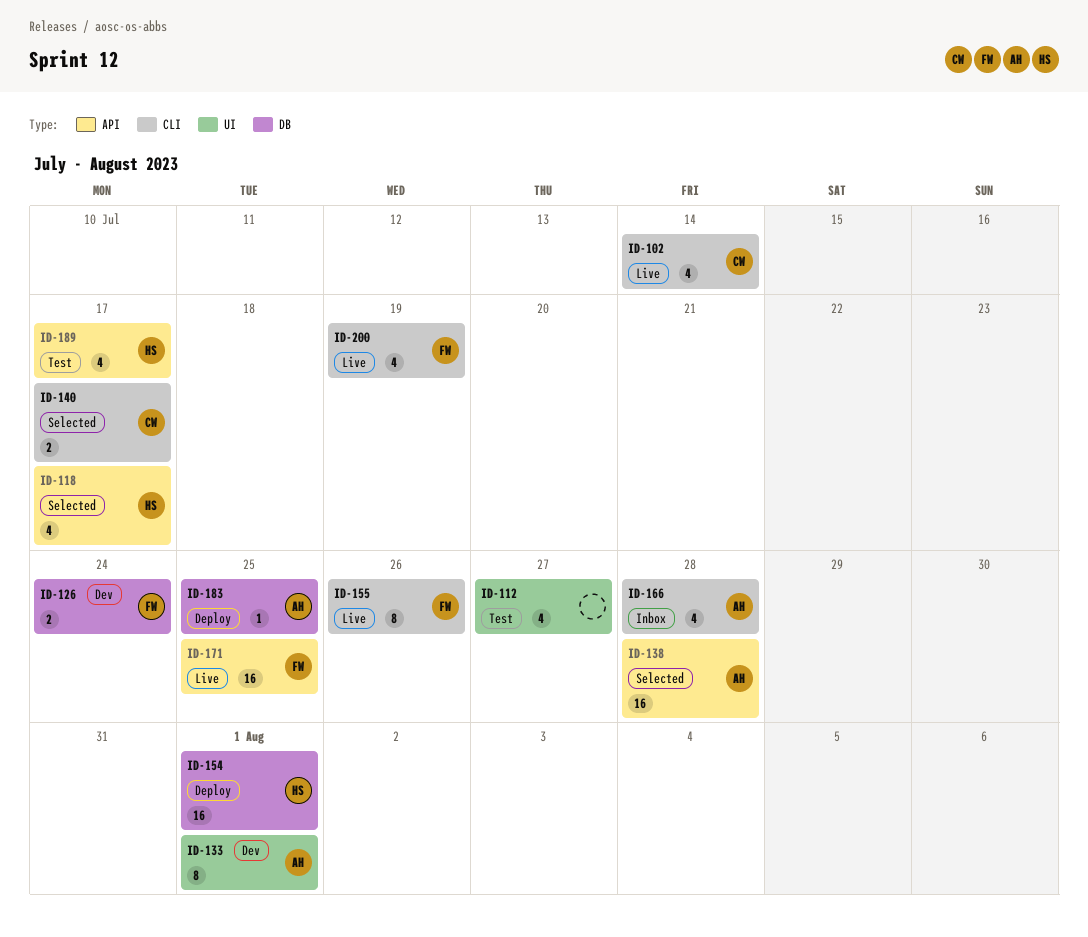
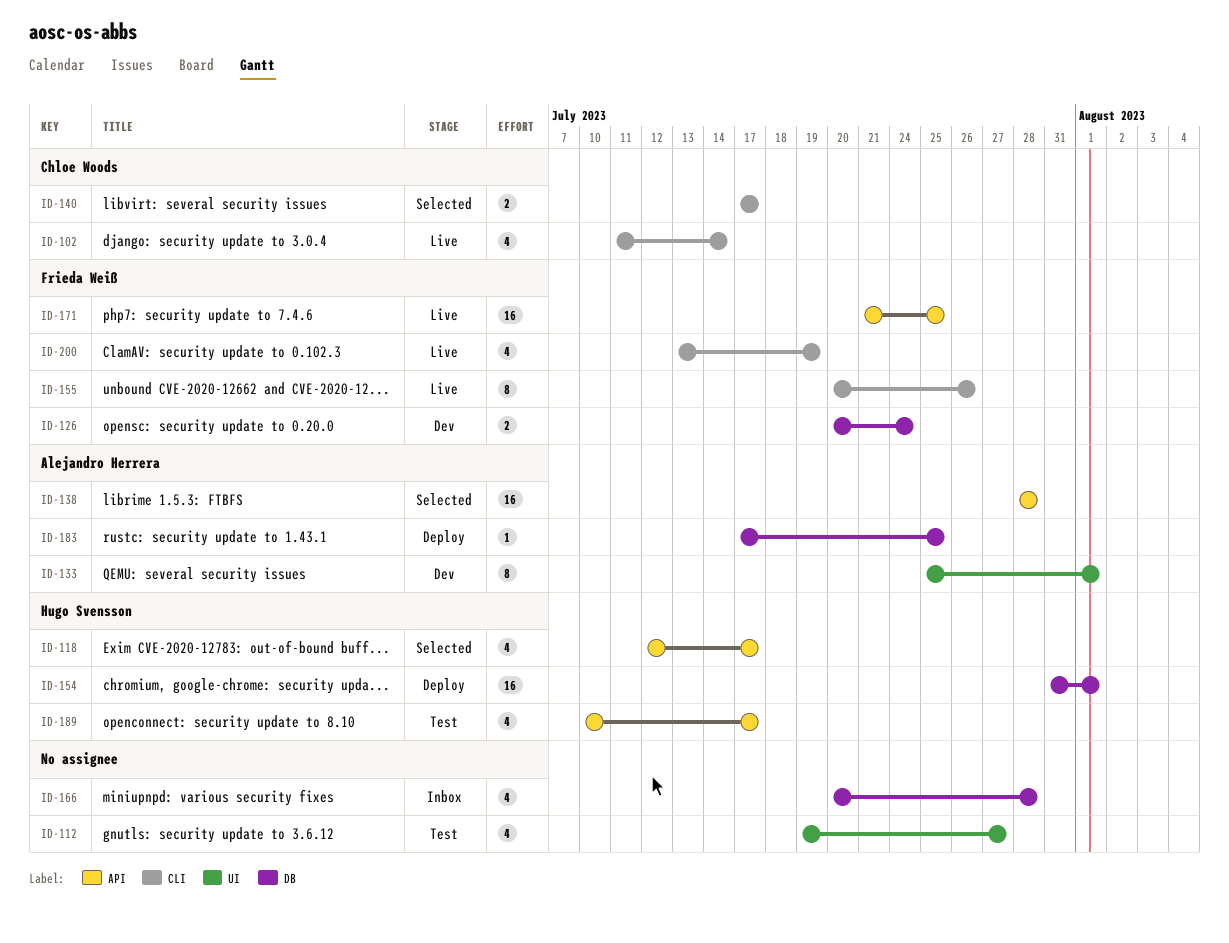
ID-166, owner: Alejandro Herrera -> none
ID-166, label: CLI -> DB

